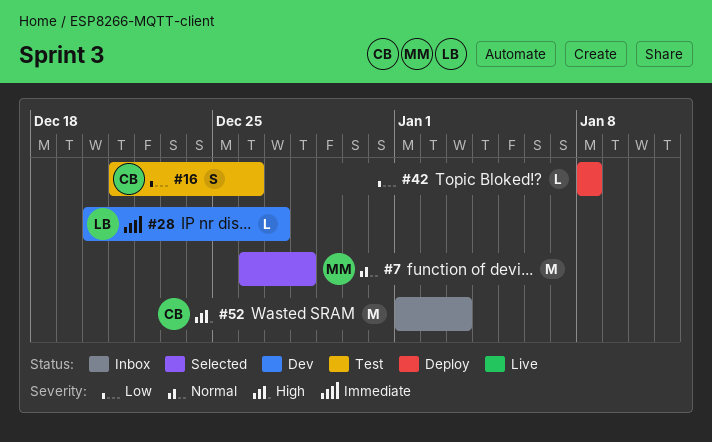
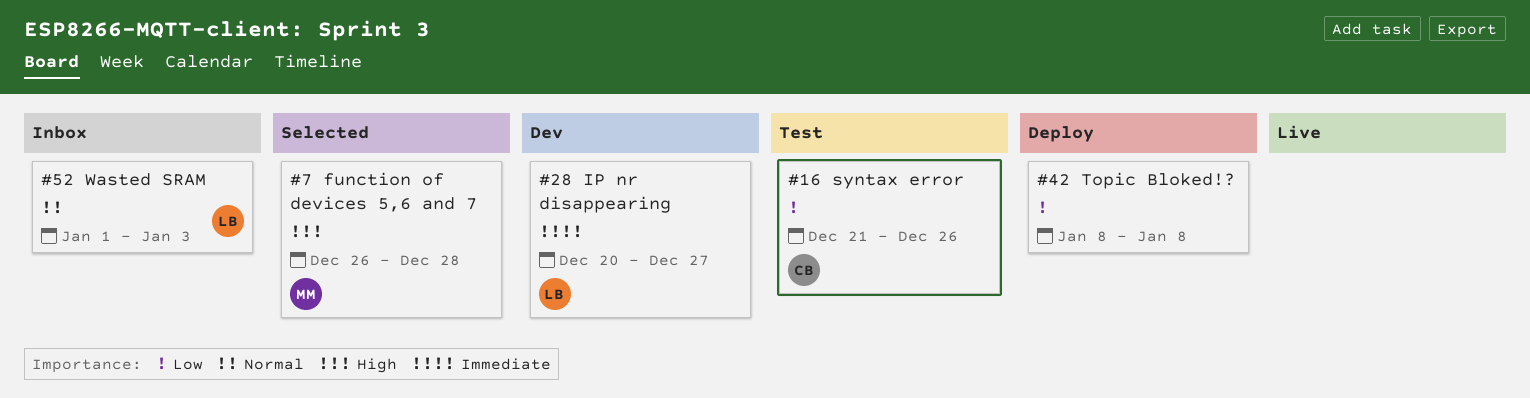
#7, priority: Normal -> High
#52, owner: CB -> LB
#52, priority: High -> Normal

